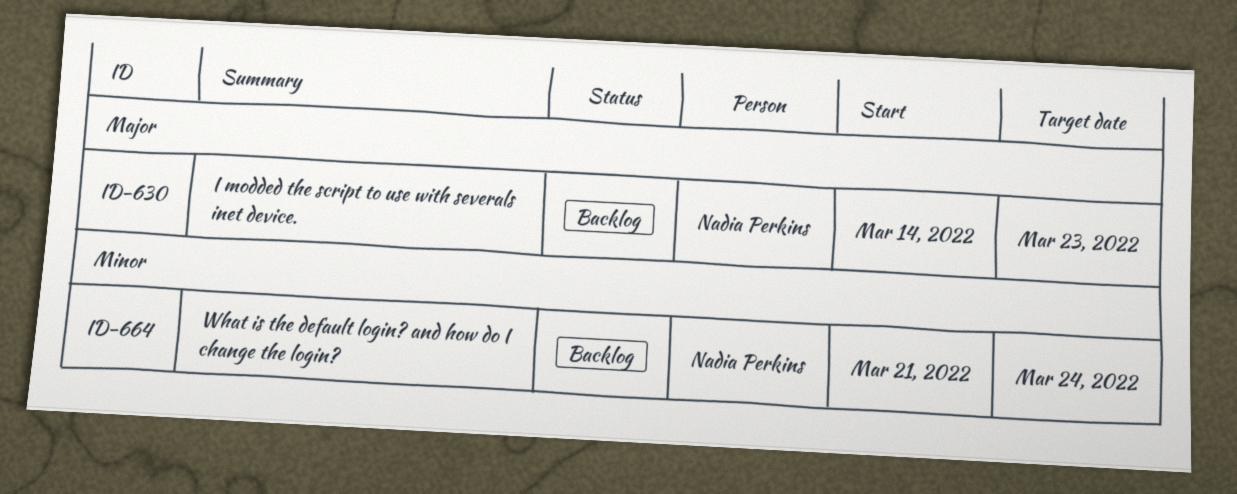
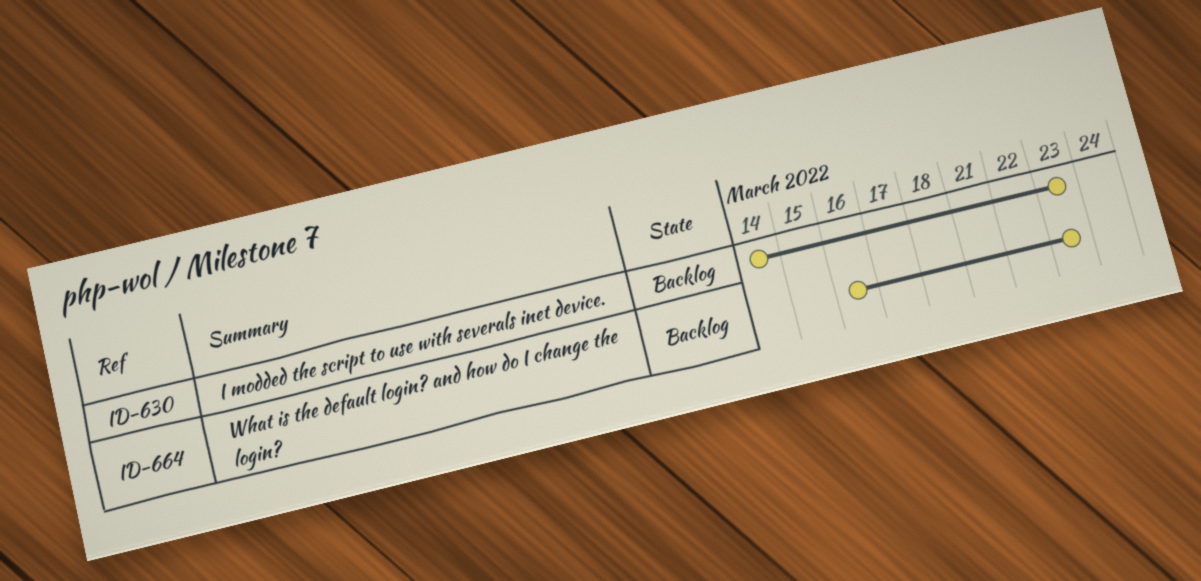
ID-664, start: Mar 21 -> Mar 16
ID-664, due: Mar 24 -> Mar 23

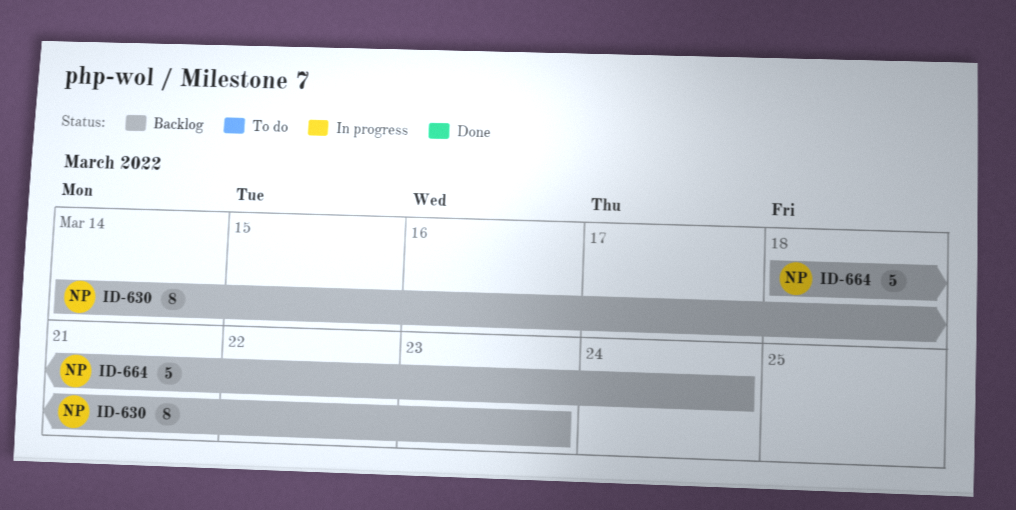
ID-664, start: Mar 16 -> Mar 18
ID-664, due: Mar 23 -> Mar 24

